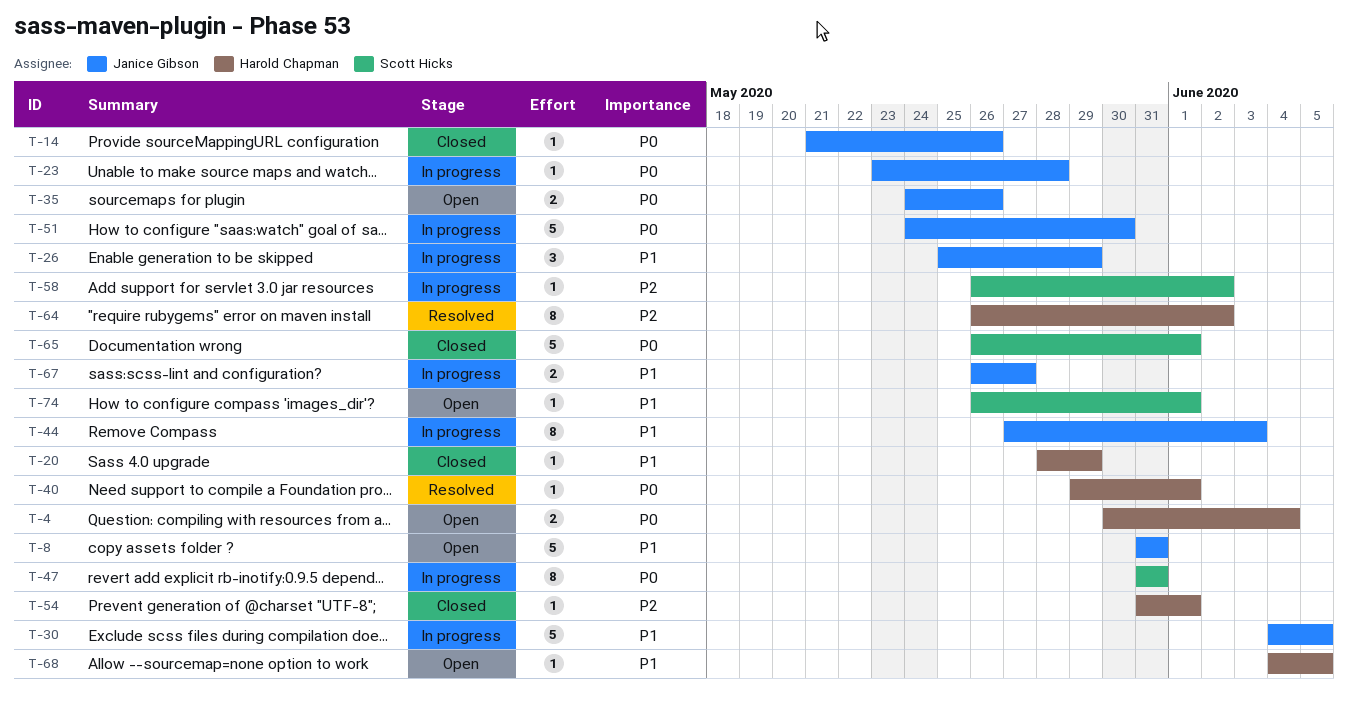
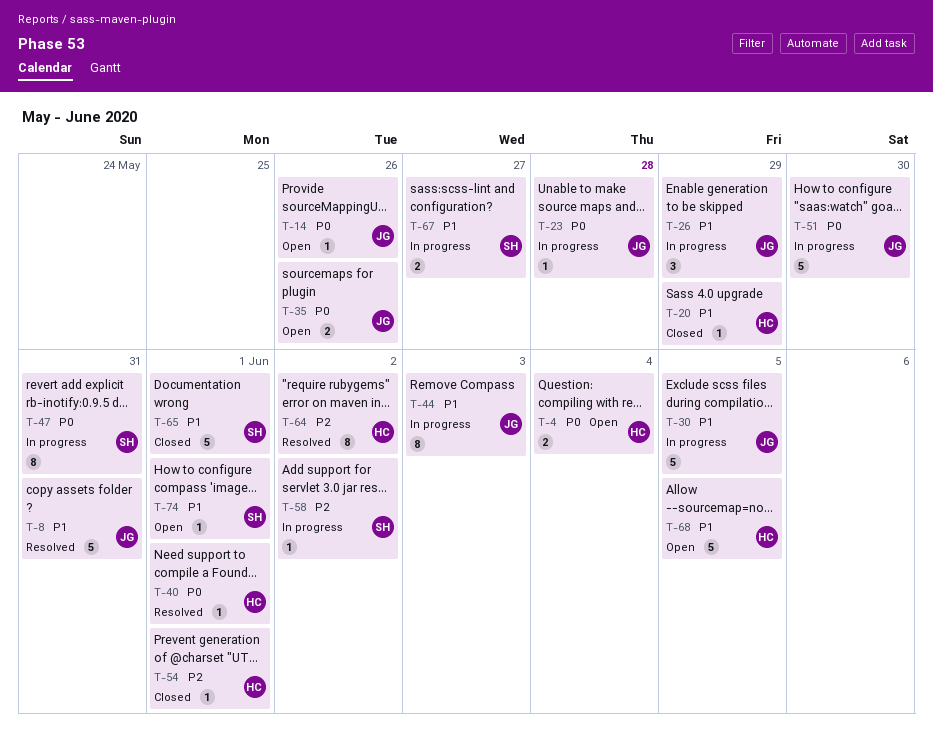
T-8, status: Open -> Resolved
T-14, status: Closed -> Open
T-65, priority: P0 -> P1
T-67, owner: Janice Gibson -> Scott Hicks
T-68, estimate: 1 -> 5

